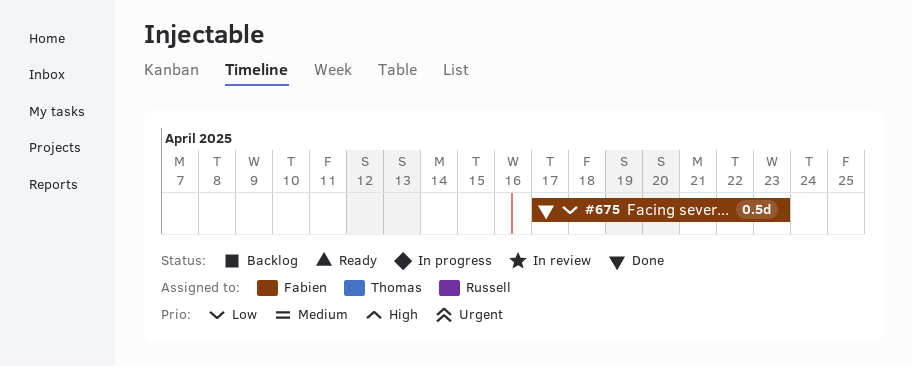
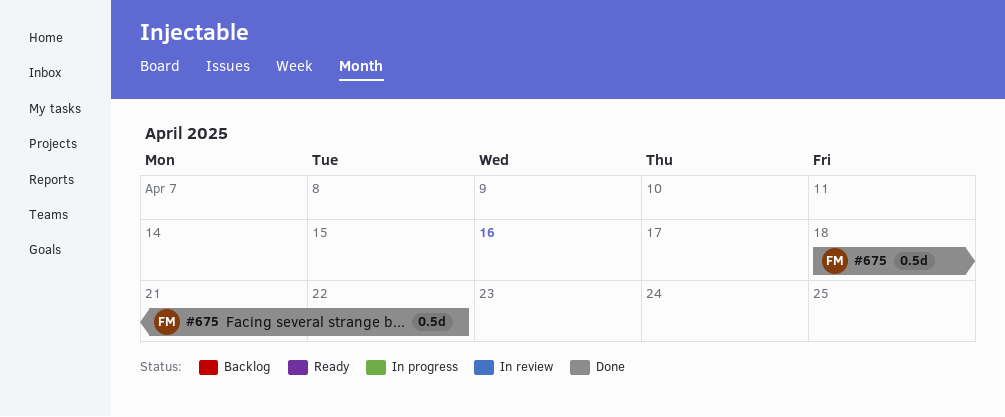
#675, start: Apr 17 -> Apr 18
#675, due: Apr 23 -> Apr 22

